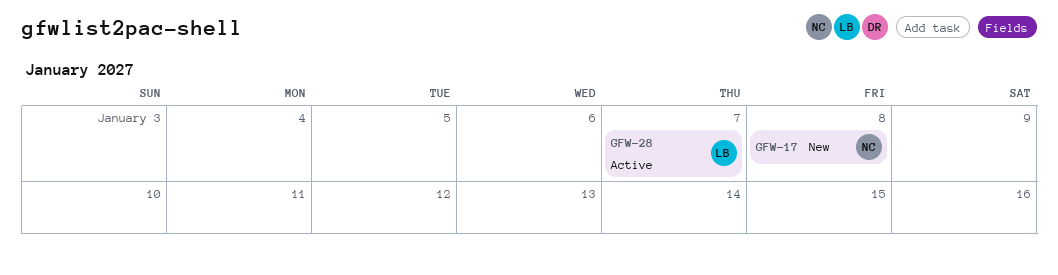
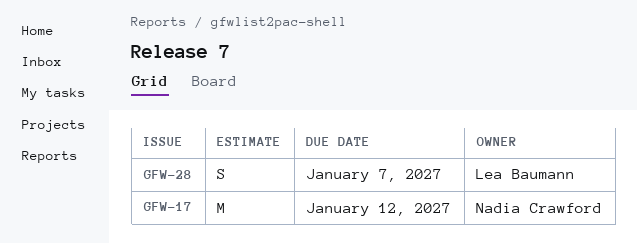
GFW-17, due: Jan 8 -> Jan 12

